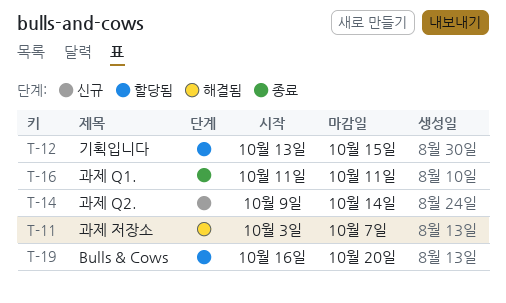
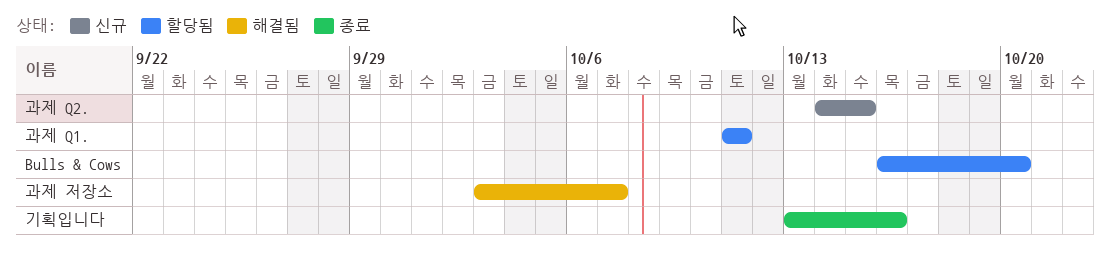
과제 Q1., status: 종료 -> 할당됨
과제 Q2., start: Oct 9 -> Oct 14
과제 Q2., due: Oct 14 -> Oct 15
기획입니다, status: 할당됨 -> 종료
기획입니다, due: Oct 15 -> Oct 16

